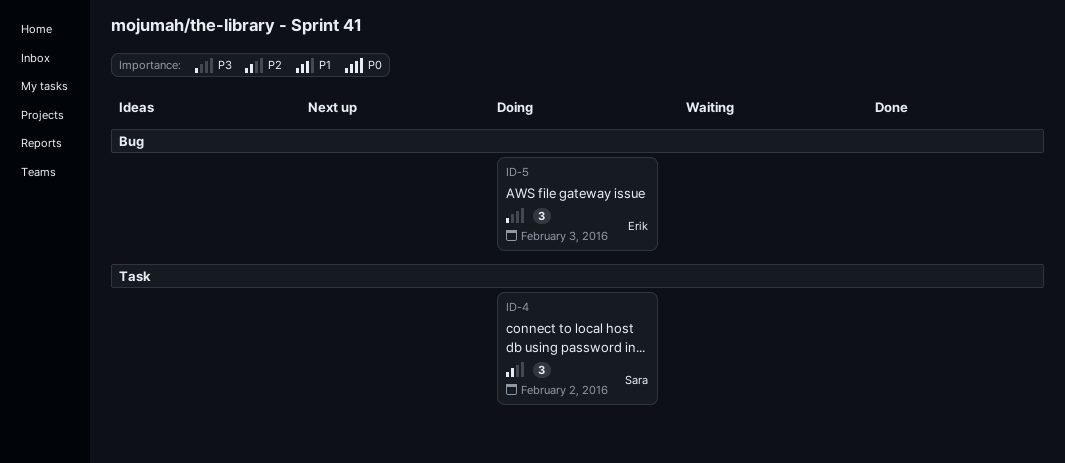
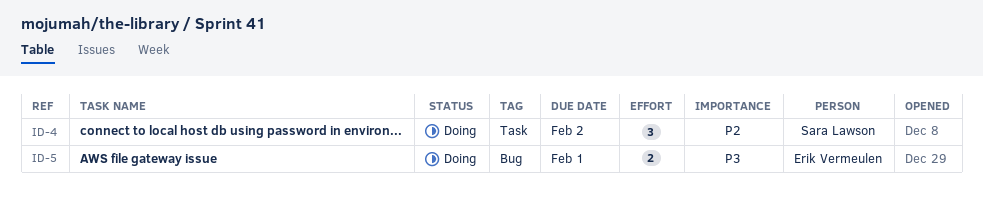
ID-5, estimate: 3 -> 2
ID-5, due: Feb 3 -> Feb 1

